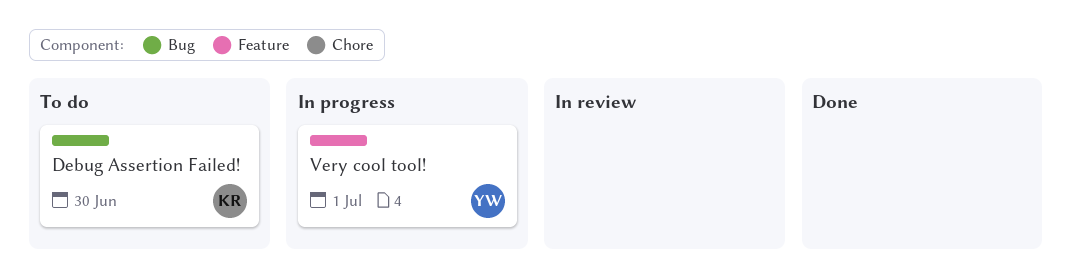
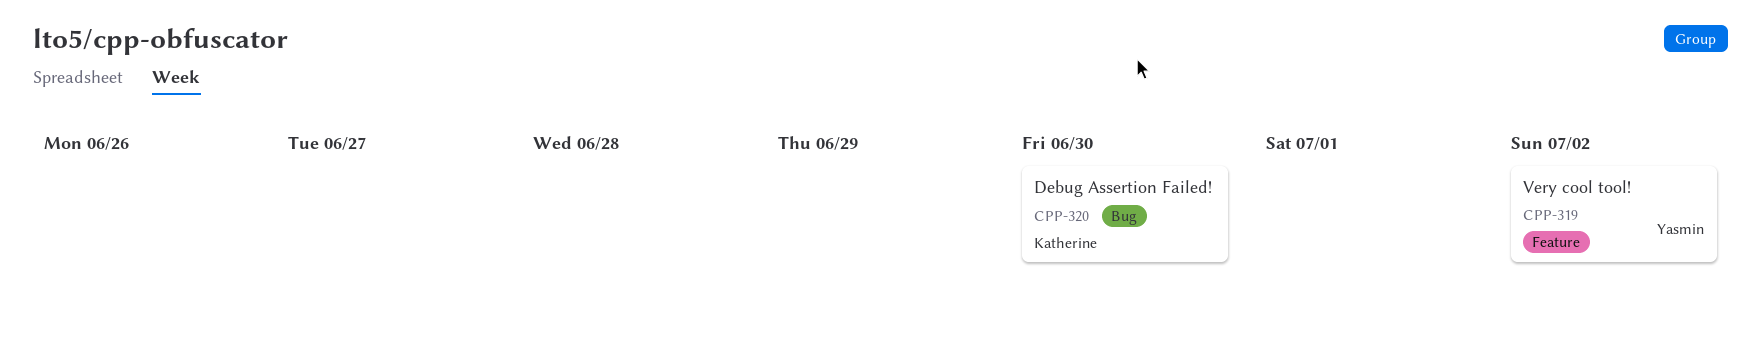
Very cool tool!, due: Jul 1 -> Jul 2

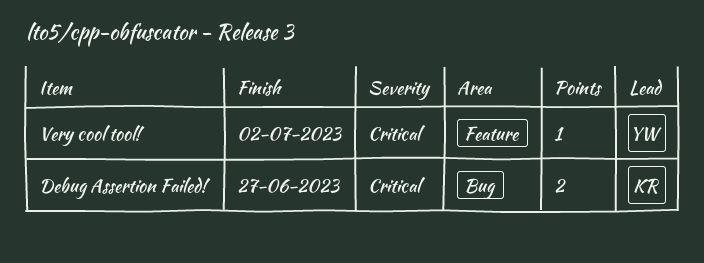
Debug Assertion Failed!, due: Jun 30 -> Jun 27

